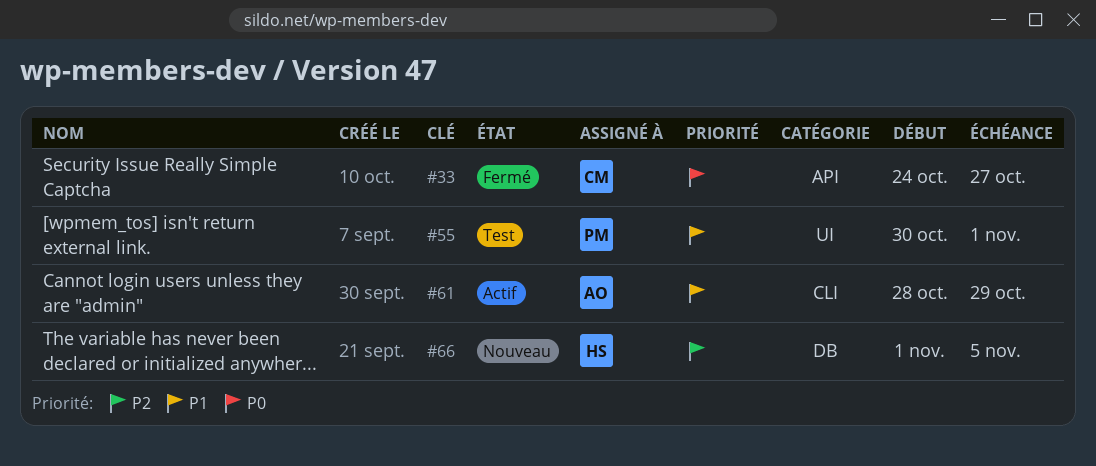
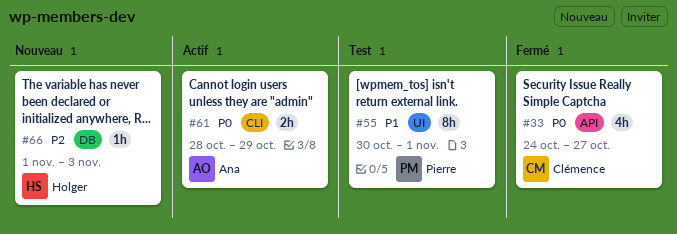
#61, priority: P1 -> P0
#66, due: Nov 5 -> Nov 3

